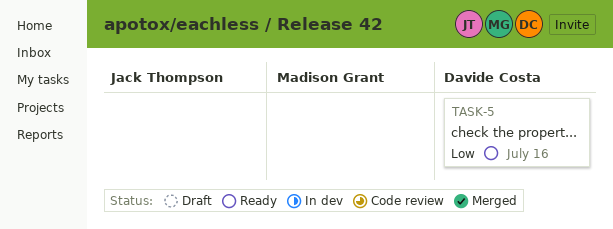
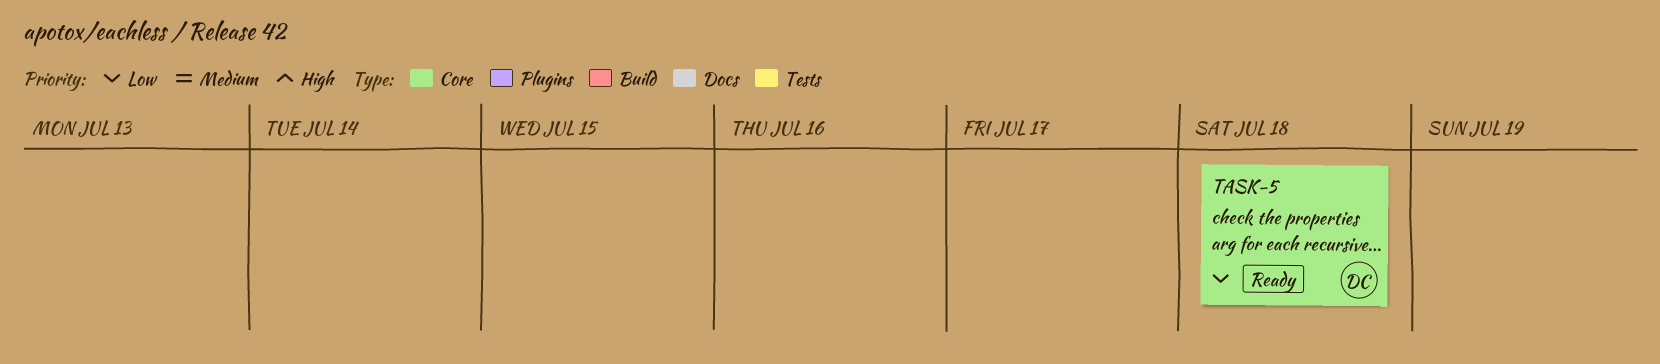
TASK-5, due: Jul 16 -> Jul 18

